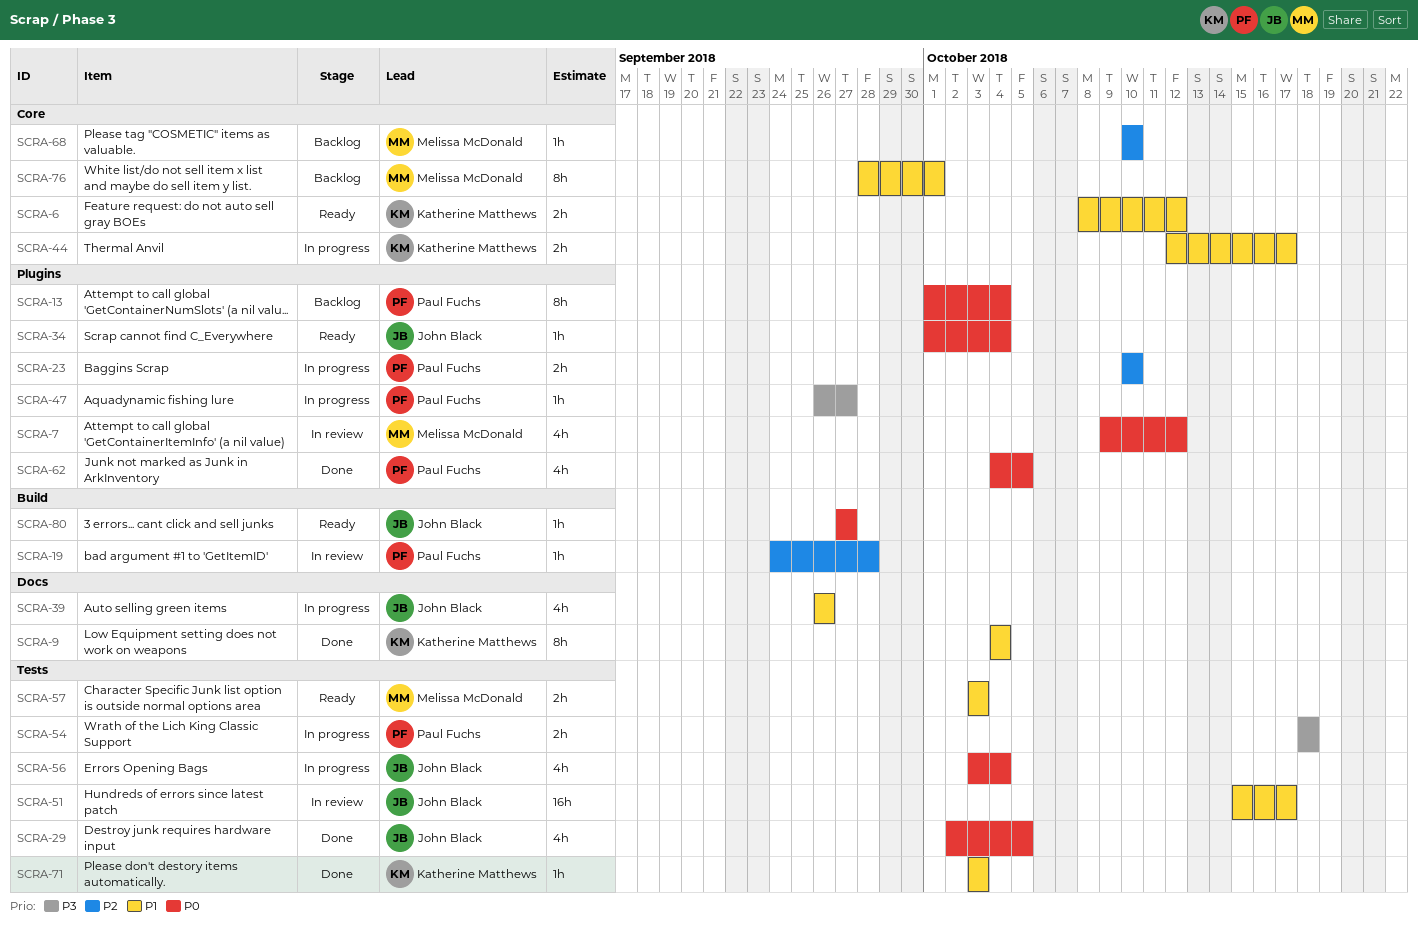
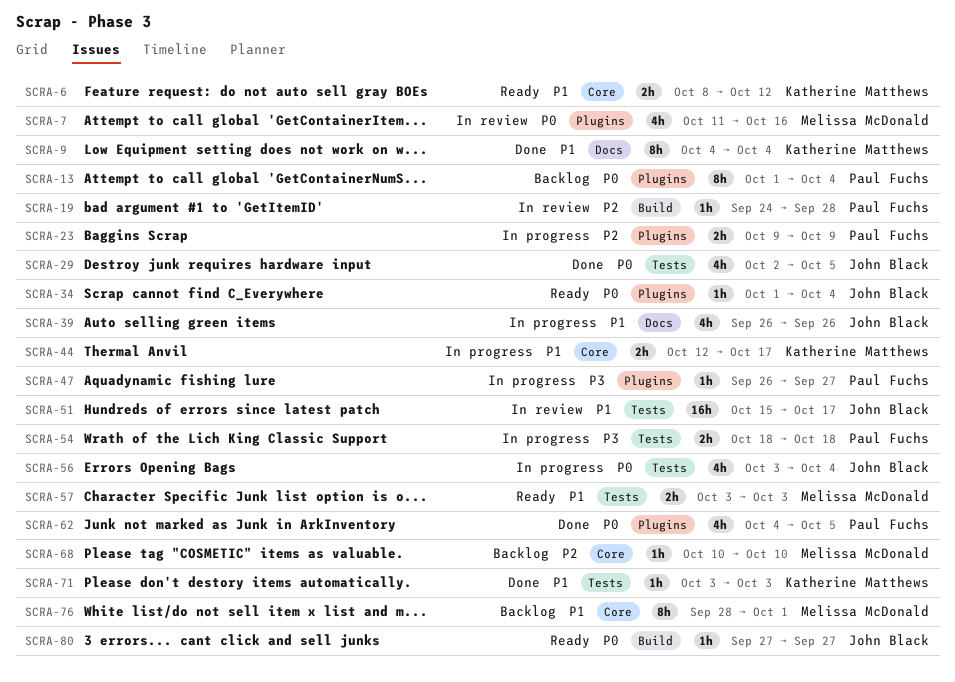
SCRA-7, start: Oct 9 -> Oct 11
SCRA-7, due: Oct 12 -> Oct 16
SCRA-23, start: Oct 10 -> Oct 9
SCRA-23, due: Oct 10 -> Oct 9

